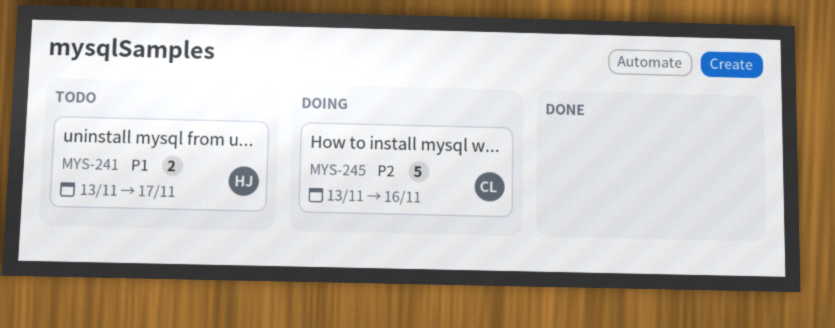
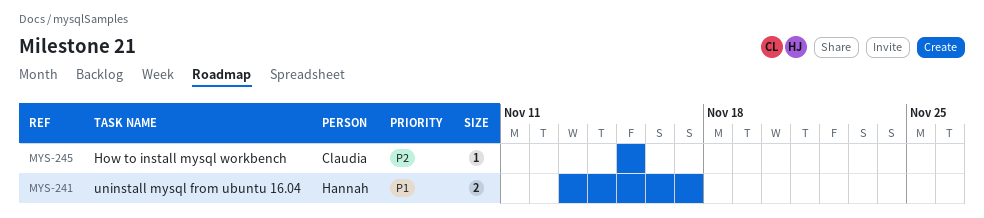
MYS-245, estimate: 5 -> 1
MYS-245, start: Nov 13 -> Nov 15
MYS-245, due: Nov 16 -> Nov 15

